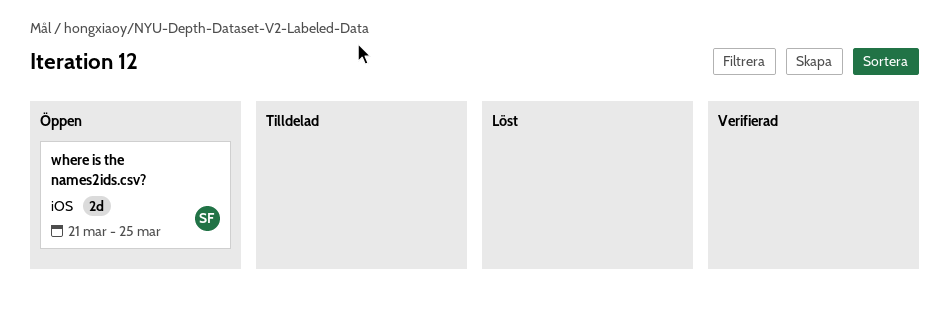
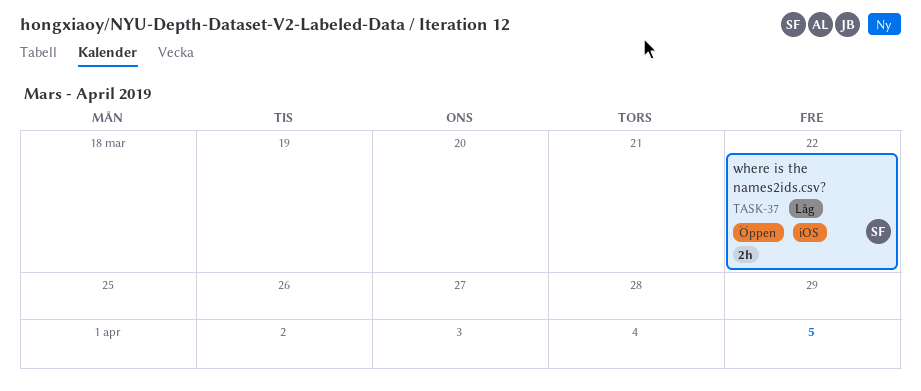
where is the names2ids.csv?, estimate: 2d -> 2h
where is the names2ids.csv?, due: Mar 25 -> Mar 22

